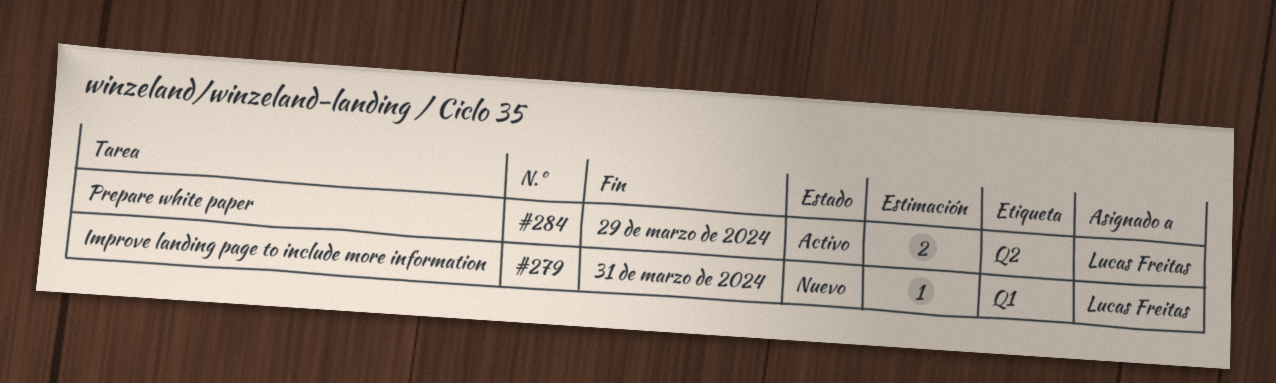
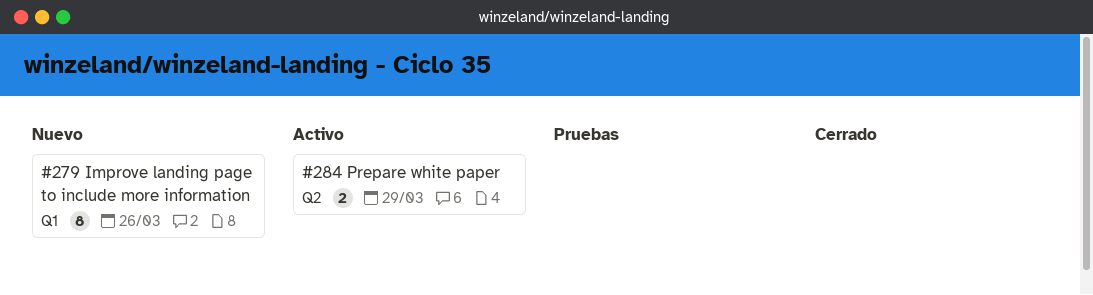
#279, estimate: 1 -> 8
#279, due: Mar 31 -> Mar 26

